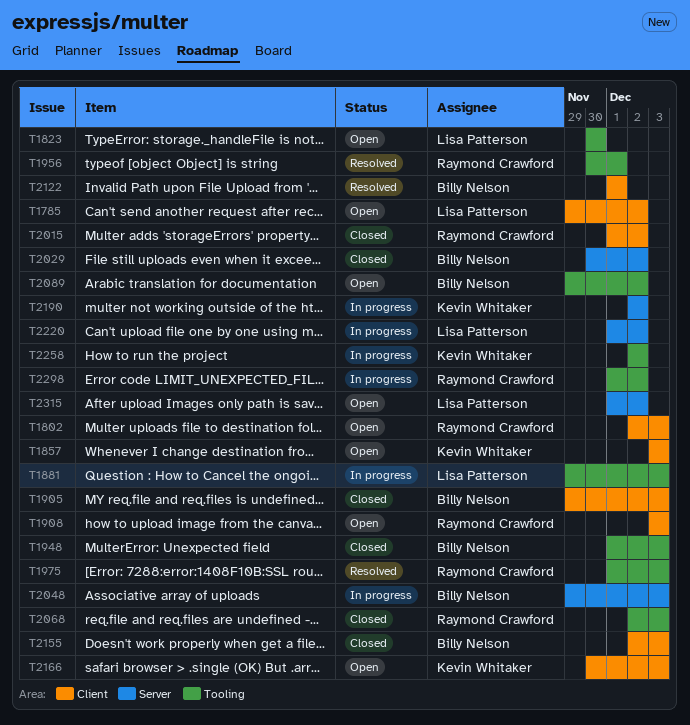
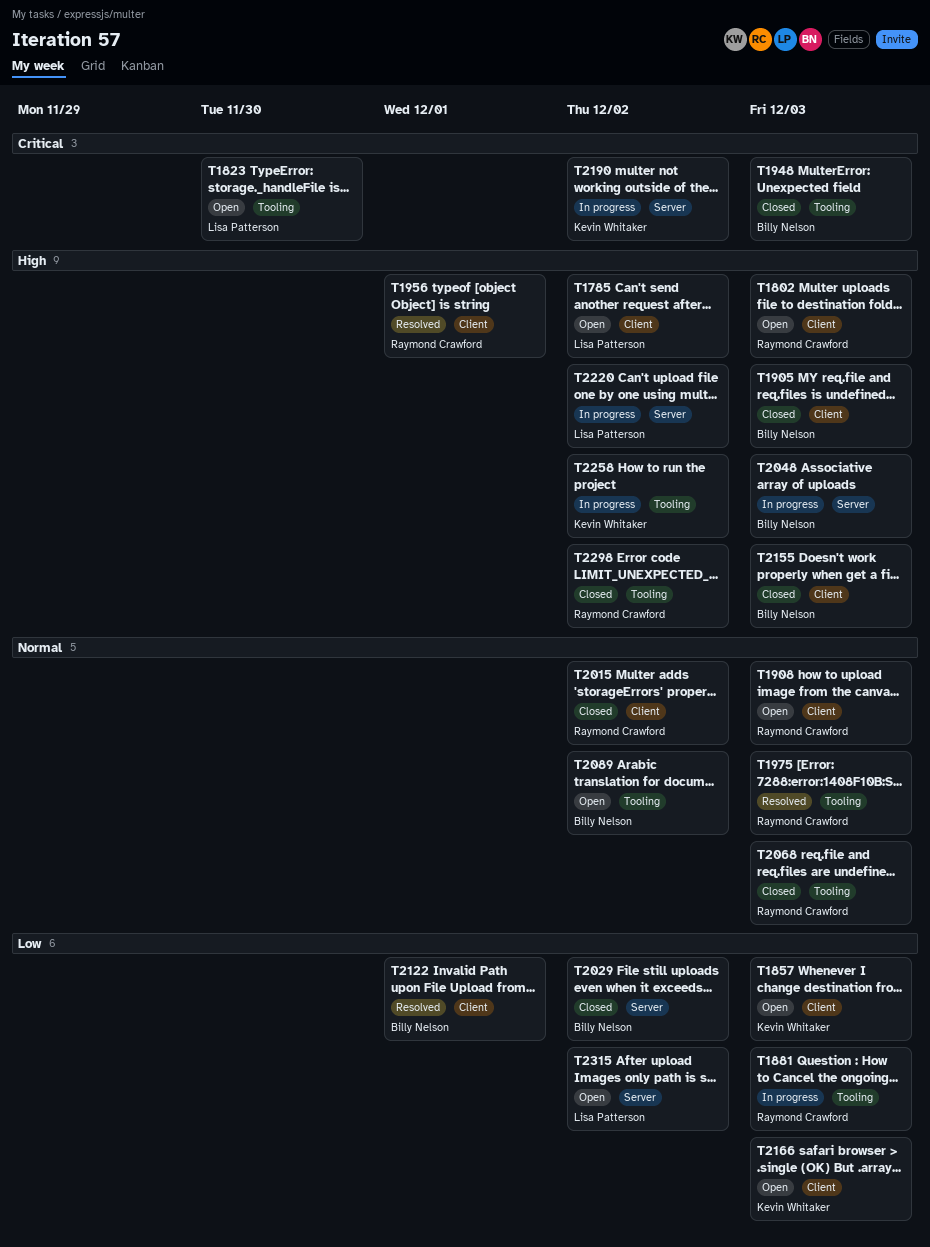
T1881, owner: Lisa Patterson -> Raymond Crawford
T1956, label: Tooling -> Client
T2298, status: In progress -> Closed

